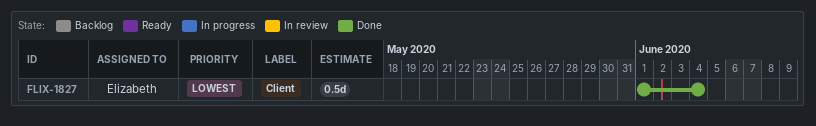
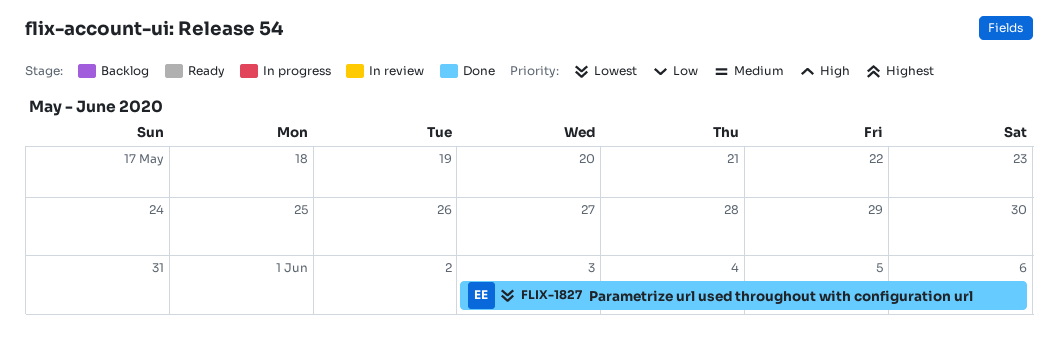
FLIX-1827, start: Jun 1 -> Jun 3
FLIX-1827, due: Jun 4 -> Jun 6

